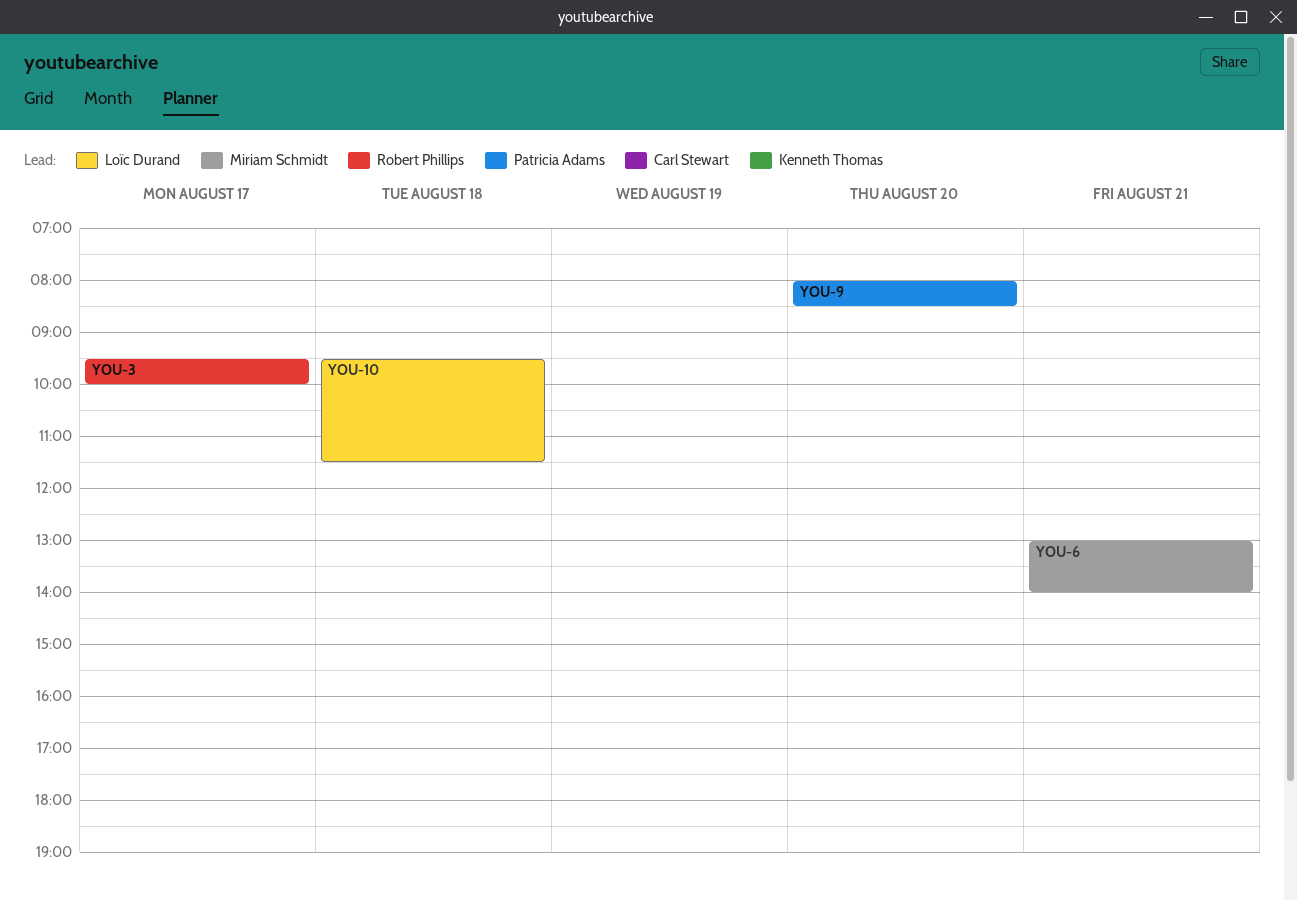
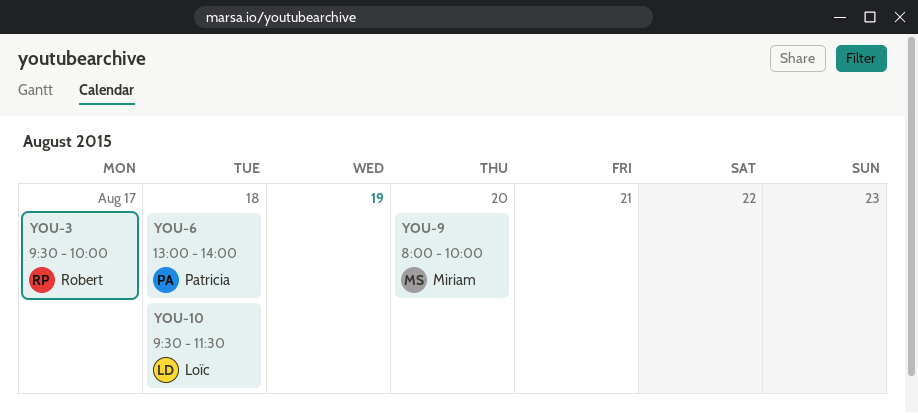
YOU-6, owner: Miriam Schmidt -> Patricia Adams
YOU-6, day: Aug 21 -> Aug 18
YOU-9, owner: Patricia Adams -> Miriam Schmidt
YOU-9, ends: 08:30 -> 10:00

